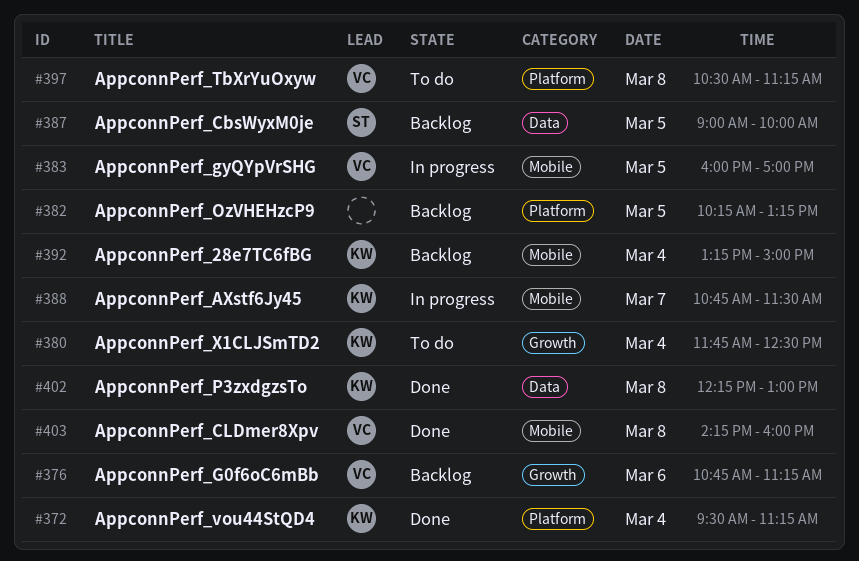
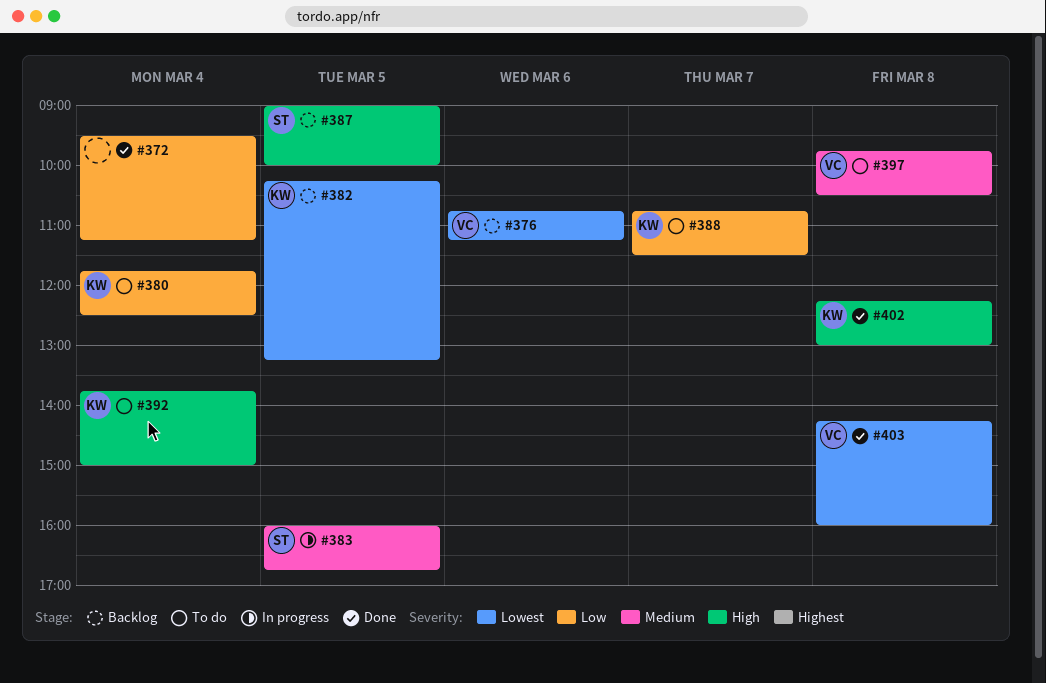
#372, owner: KW -> none
#382, owner: none -> KW
#383, owner: VC -> ST
#383, ends: 17:00 -> 16:45
#388, status: In progress -> To do
#392, status: Backlog -> To do
#392, begins: 13:15 -> 13:45
#397, begins: 10:30 -> 09:45
#397, ends: 11:15 -> 10:30

